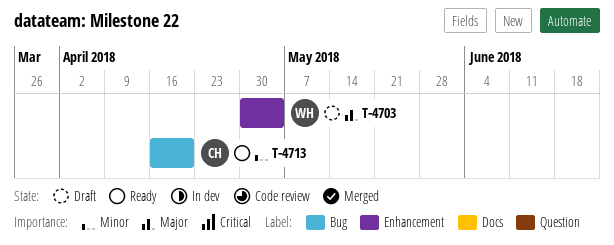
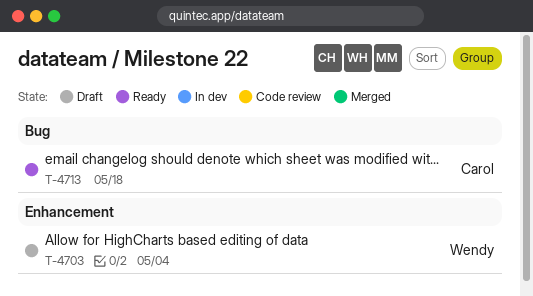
T-4713, due: Apr 20 -> May 18

